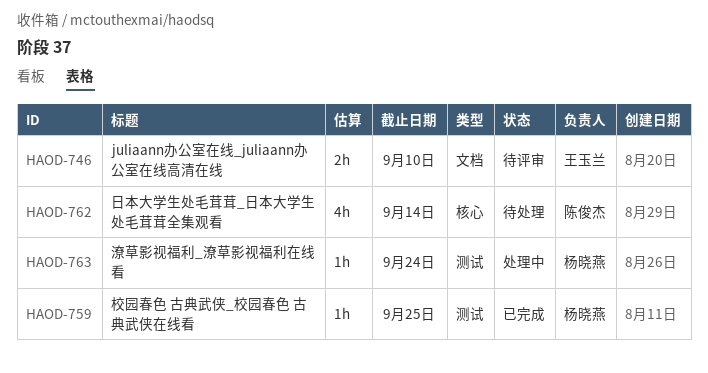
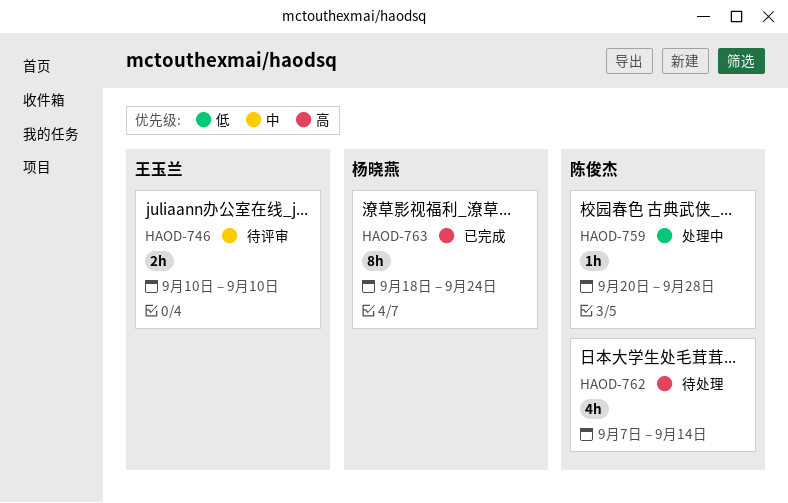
HAOD-759, status: 已完成 -> 处理中
HAOD-759, owner: 杨晓燕 -> 陈俊杰
HAOD-759, due: Sep 25 -> Sep 28
HAOD-763, status: 处理中 -> 已完成
HAOD-763, estimate: 1h -> 8h

